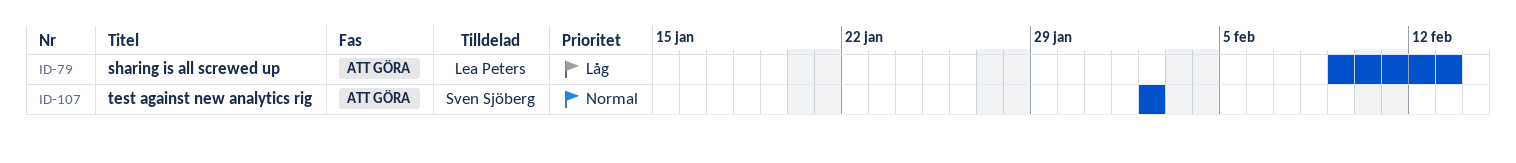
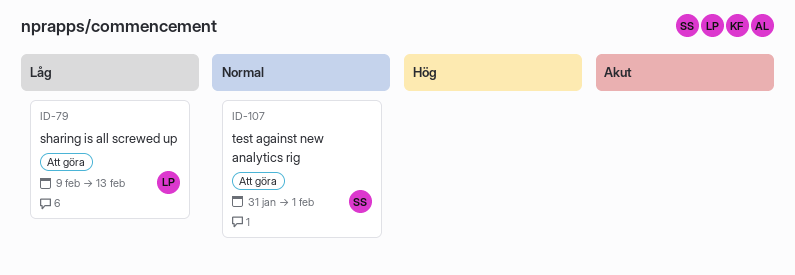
ID-107, start: Feb 2 -> Jan 31
ID-107, due: Feb 2 -> Feb 1

